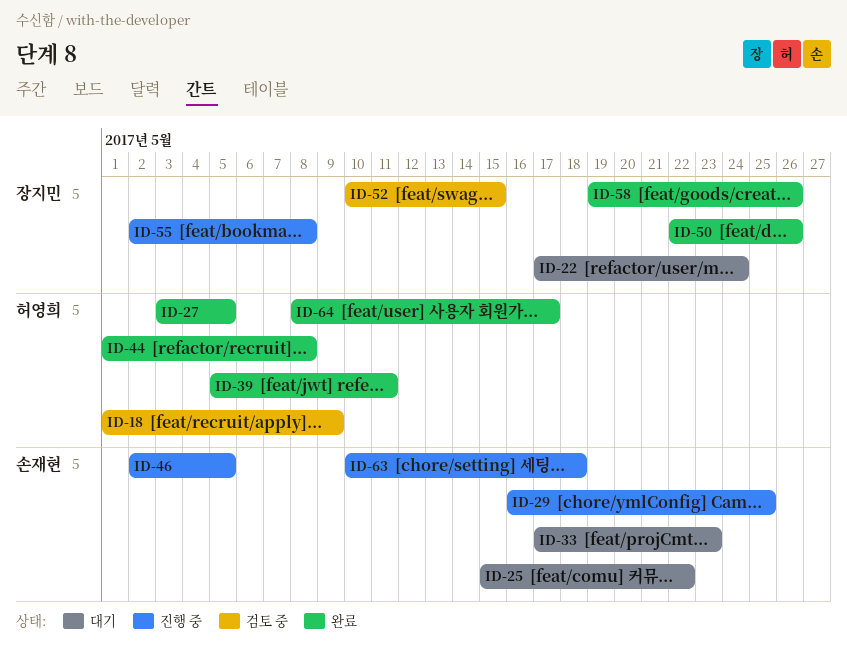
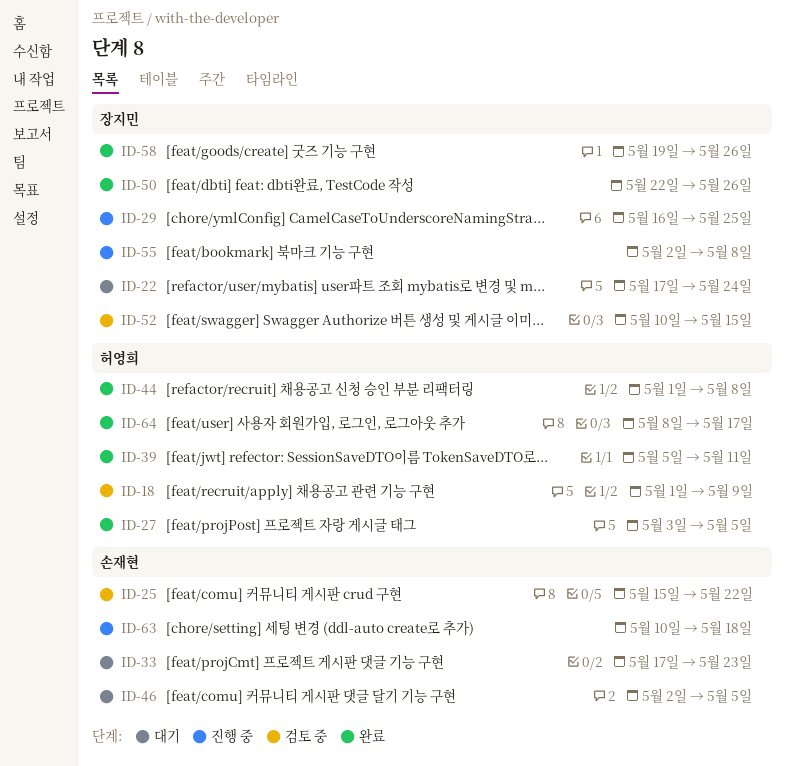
ID-25, status: 대기 -> 검토 중
ID-29, owner: 손재현 -> 장지민
ID-46, status: 진행 중 -> 대기

